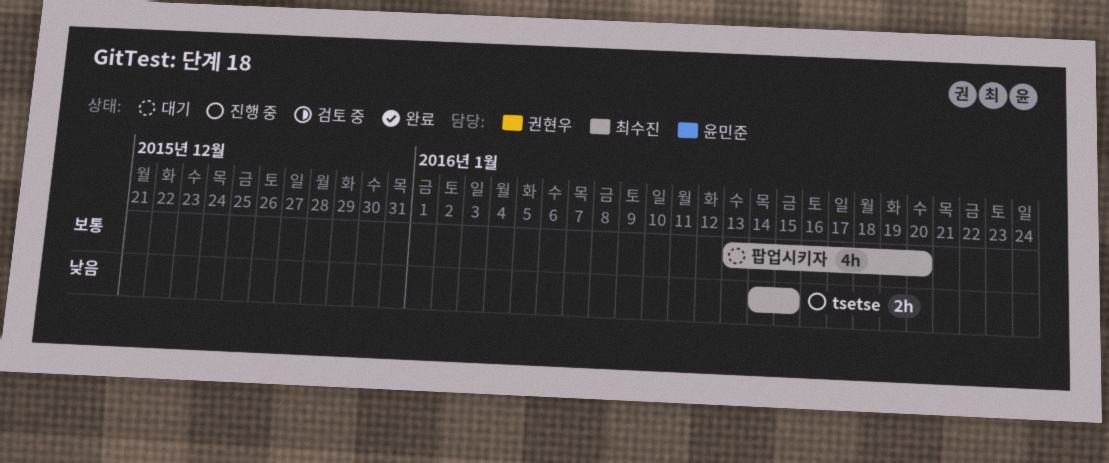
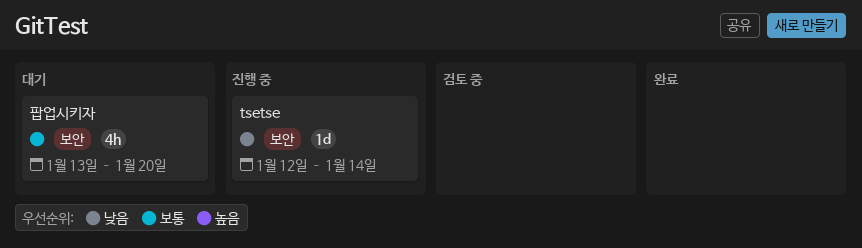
tsetse, estimate: 2h -> 1d
tsetse, start: Jan 14 -> Jan 12
tsetse, due: Jan 15 -> Jan 14

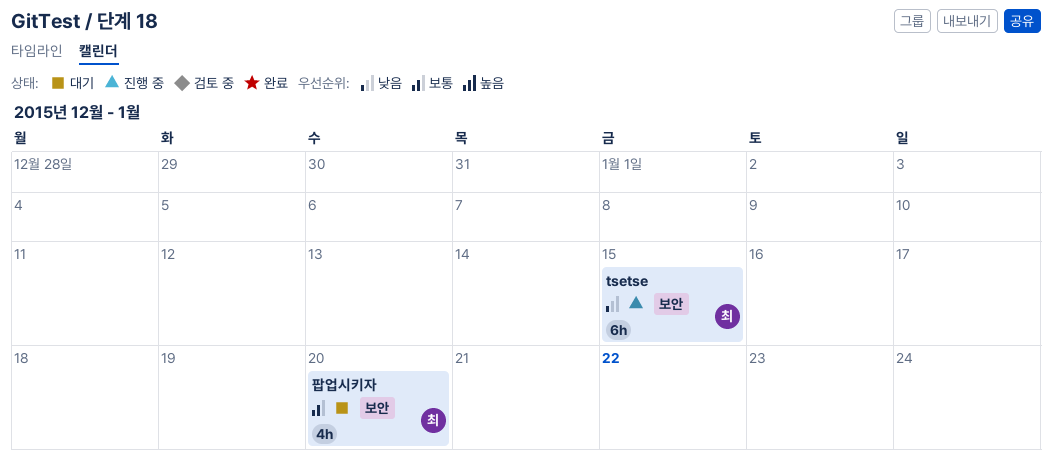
tsetse, estimate: 1d -> 6h
tsetse, due: Jan 14 -> Jan 15

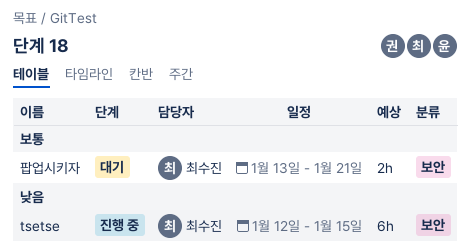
팝업시키자, estimate: 4h -> 2h
팝업시키자, due: Jan 20 -> Jan 21

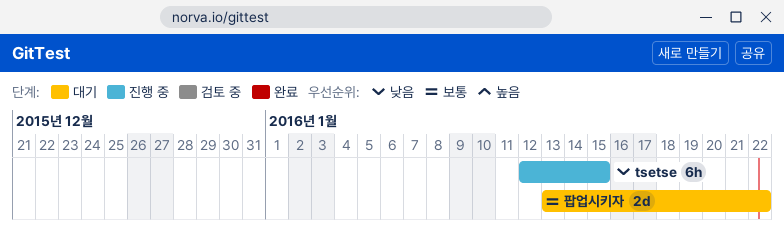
팝업시키자, estimate: 2h -> 2d
팝업시키자, due: Jan 21 -> Jan 22

